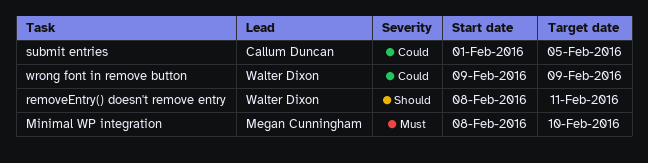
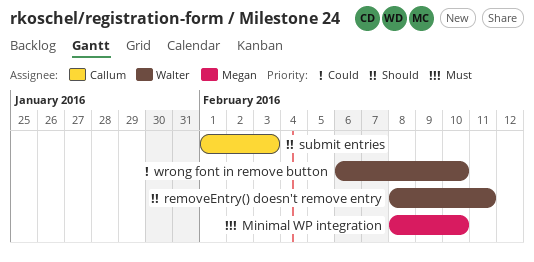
submit entries, priority: Could -> Should
submit entries, due: Feb 5 -> Feb 3
wrong font in remove button, start: Feb 9 -> Feb 6
wrong font in remove button, due: Feb 9 -> Feb 10

